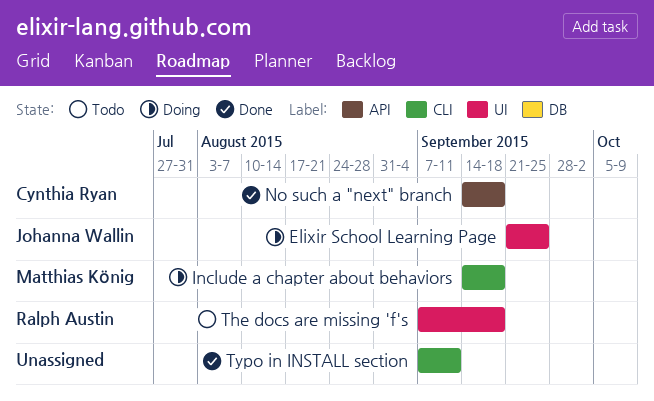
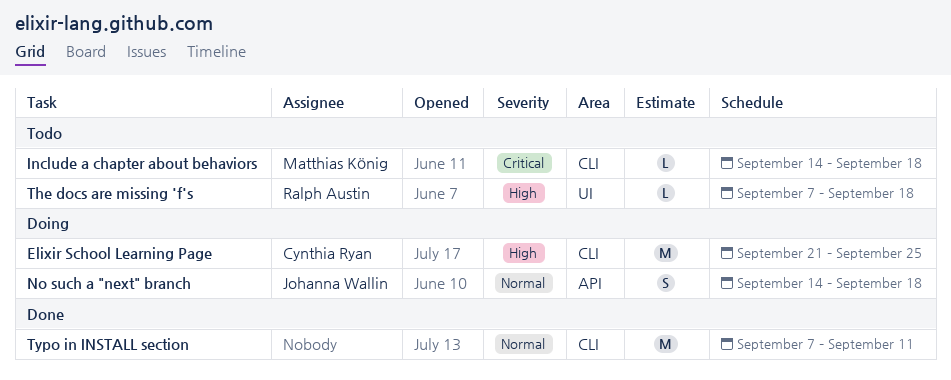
Elixir School Learning Page, owner: Johanna Wallin -> Cynthia Ryan
Elixir School Learning Page, label: UI -> CLI
Include a chapter about behaviors, status: Doing -> Todo
No such a "next" branch, status: Done -> Doing
No such a "next" branch, owner: Cynthia Ryan -> Johanna Wallin

